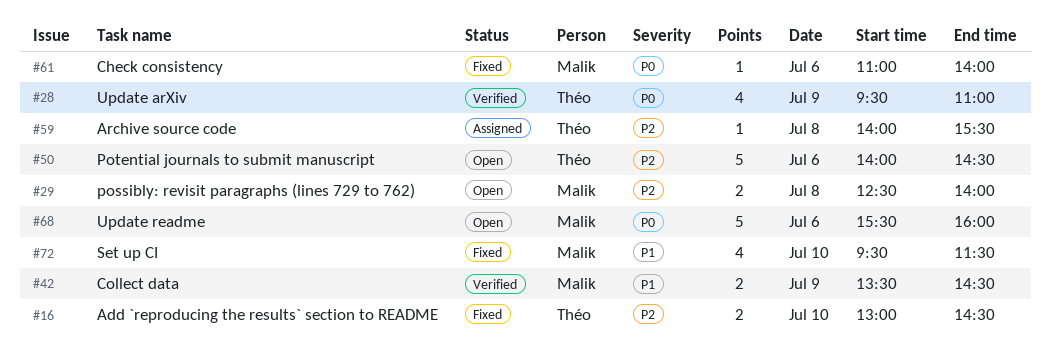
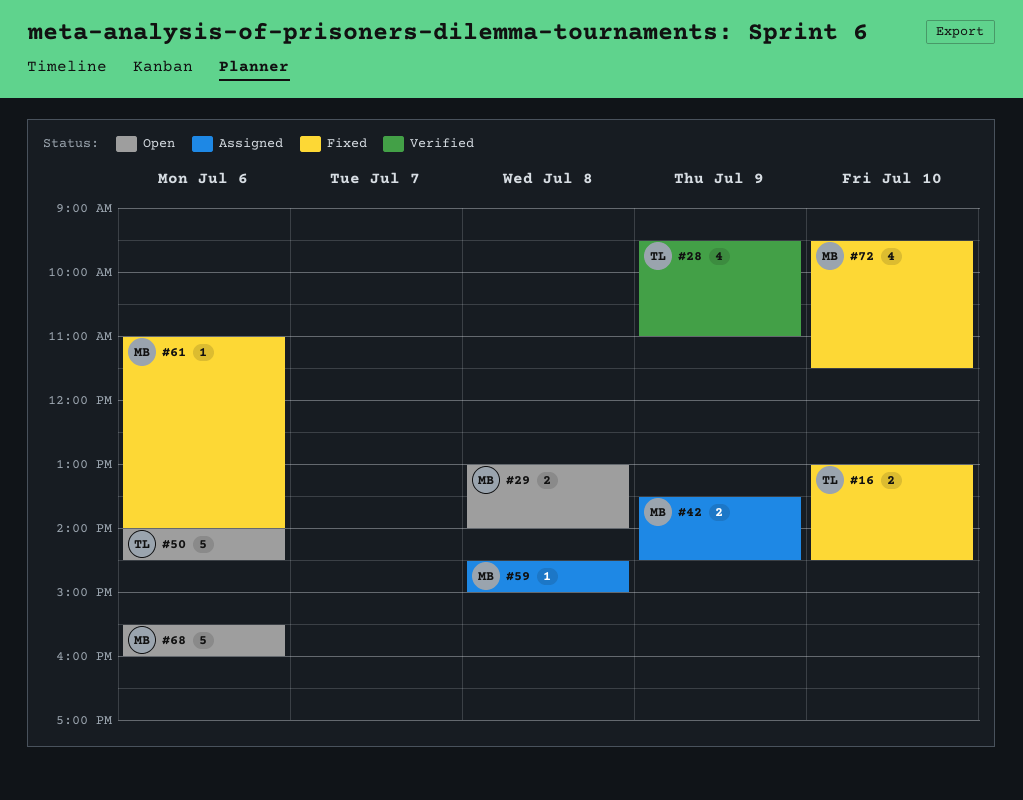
#29, begins: 12:30 -> 13:00
#42, status: Verified -> Assigned
#59, owner: Théo -> Malik
#59, begins: 14:00 -> 14:30
#59, ends: 15:30 -> 15:00

